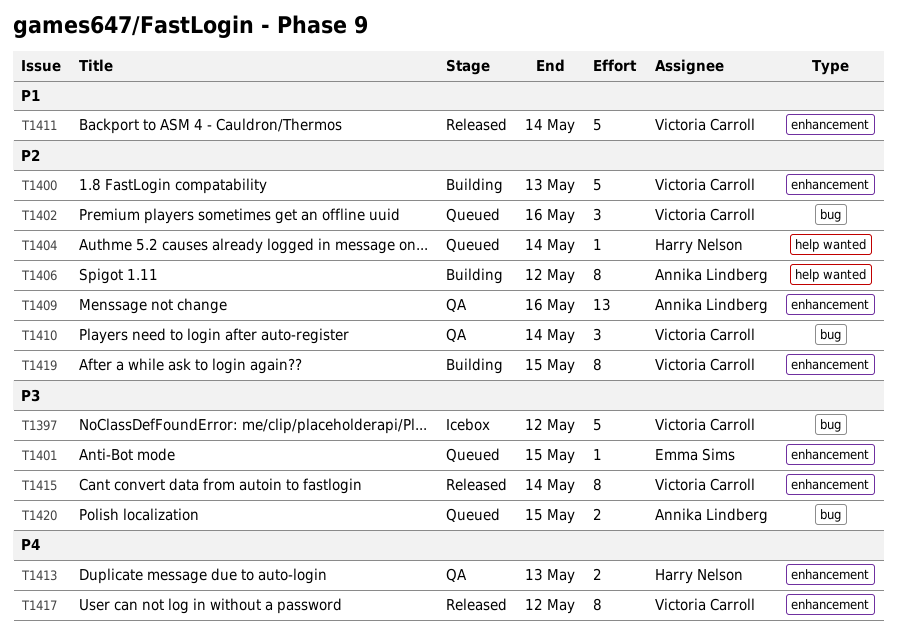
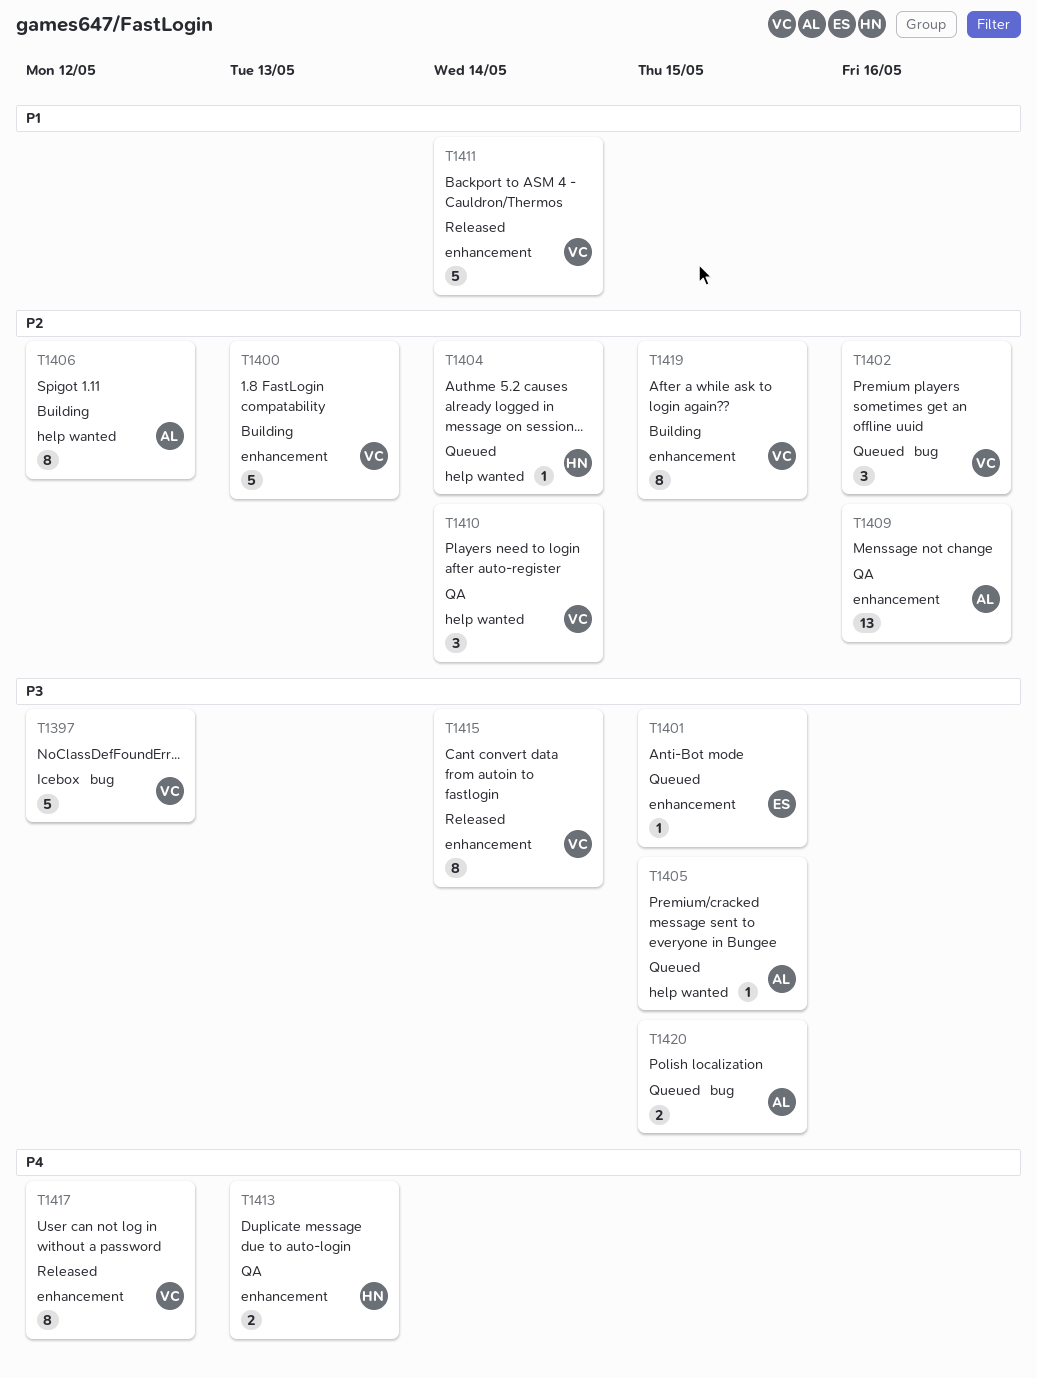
T1405: none -> present
T1410, label: bug -> help wanted

